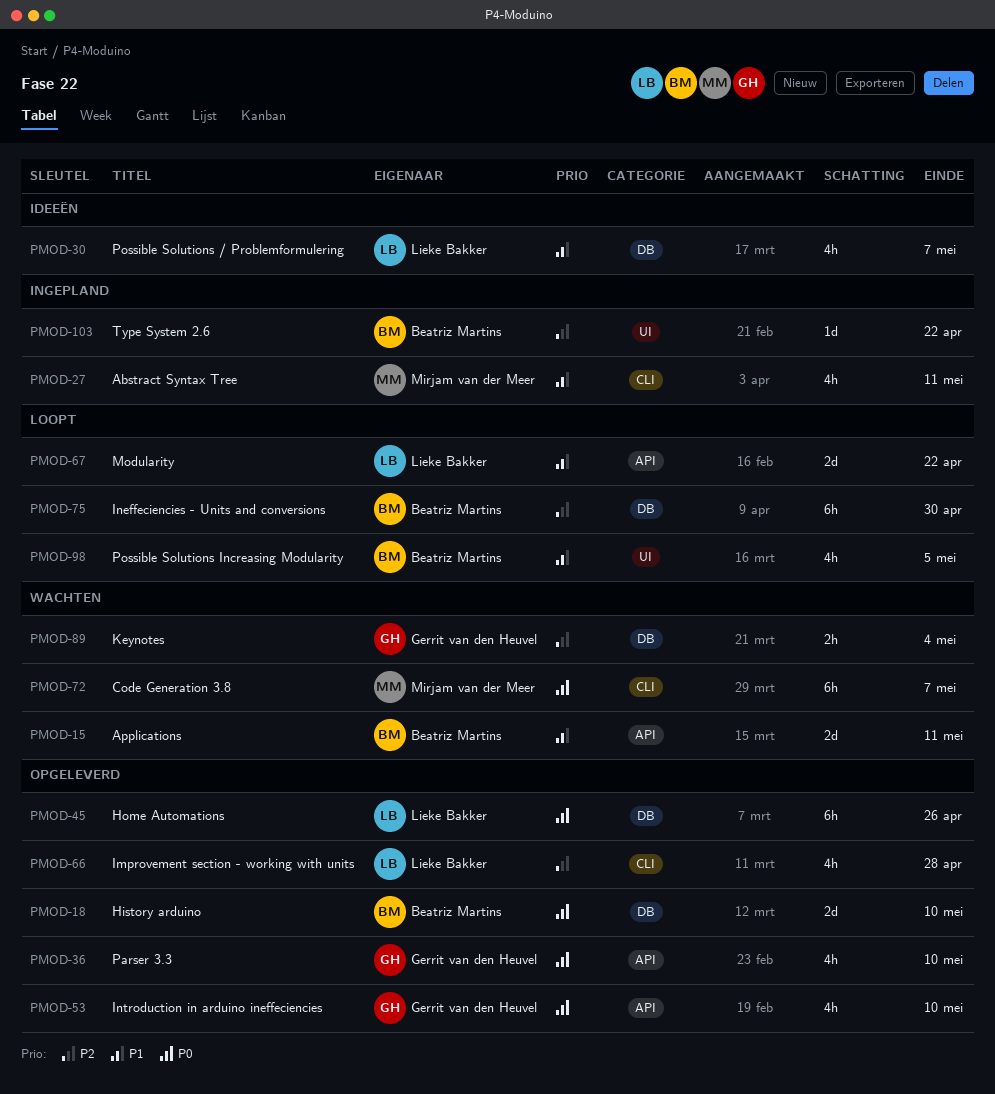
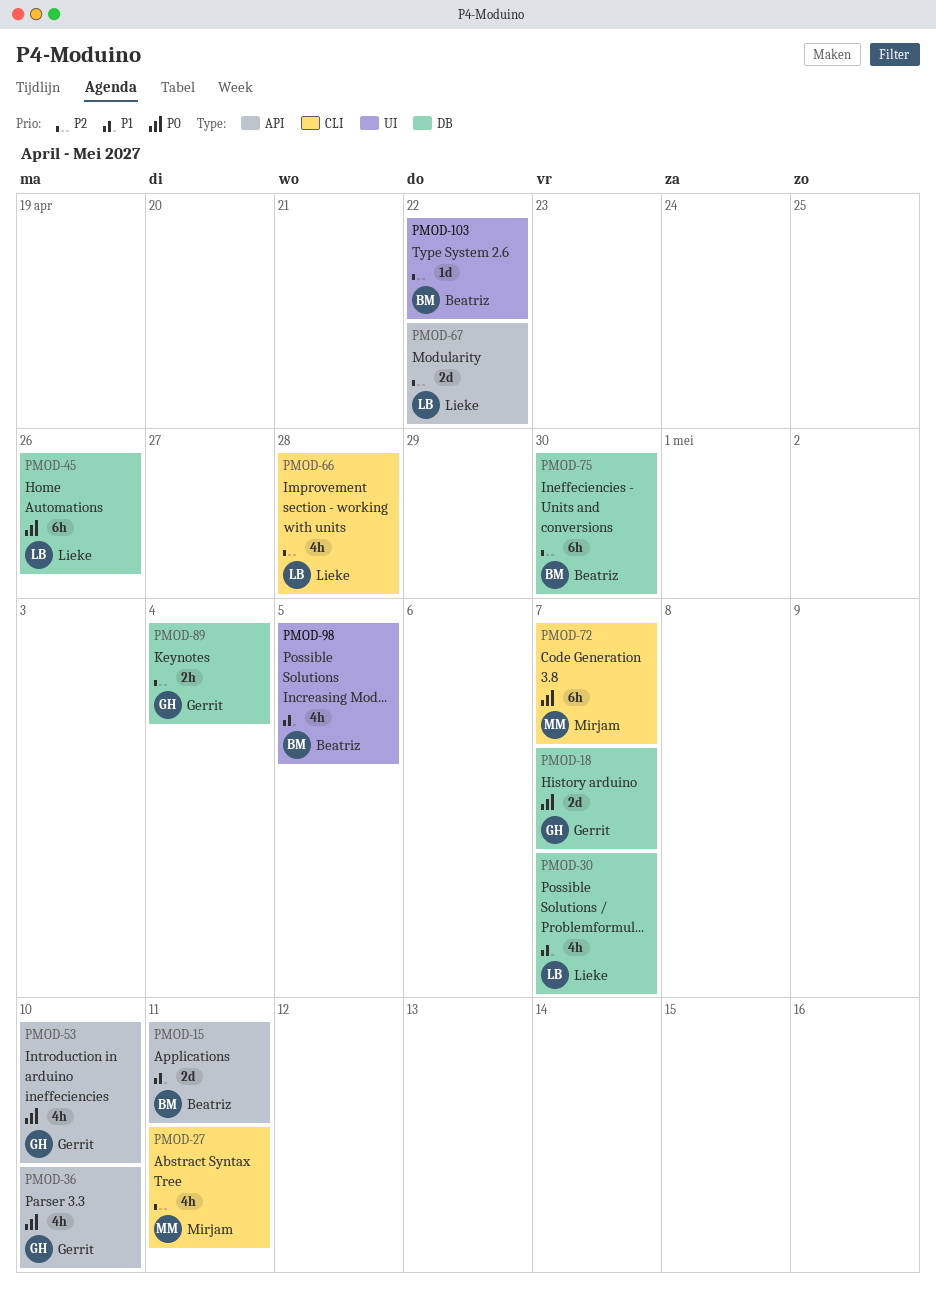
PMOD-18, owner: Beatriz Martins -> Gerrit van den Heuvel
PMOD-18, due: May 10 -> May 7
PMOD-27, priority: P1 -> P2
PMOD-67, priority: P1 -> P2

